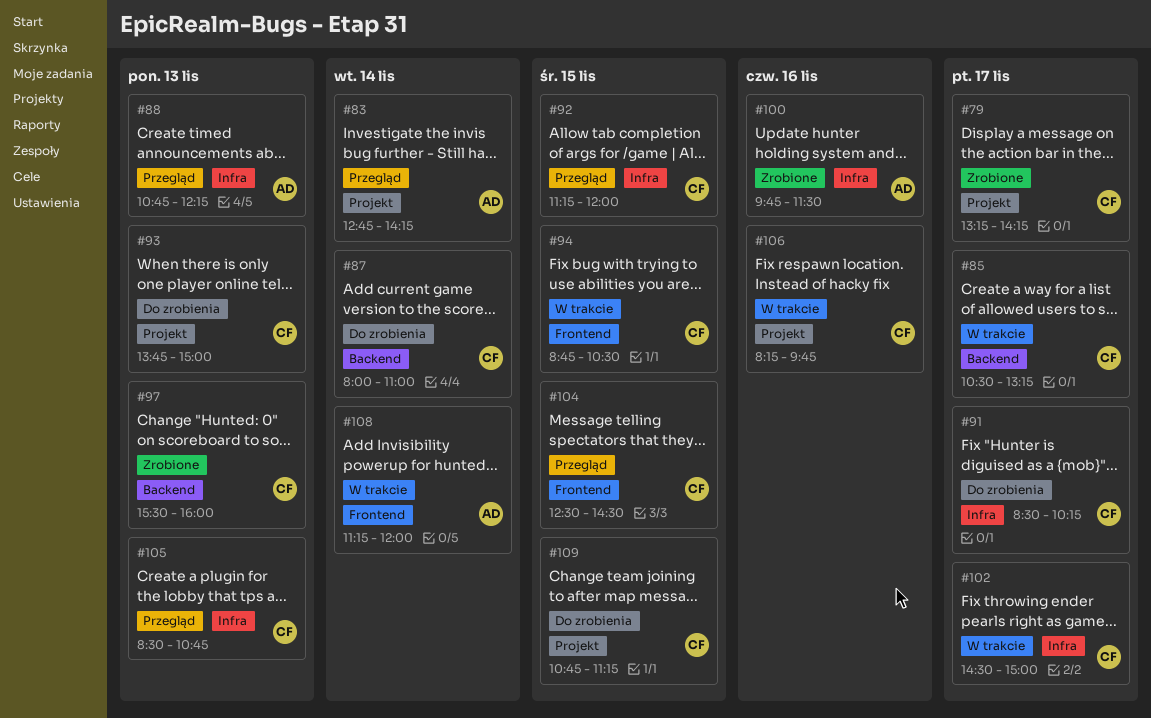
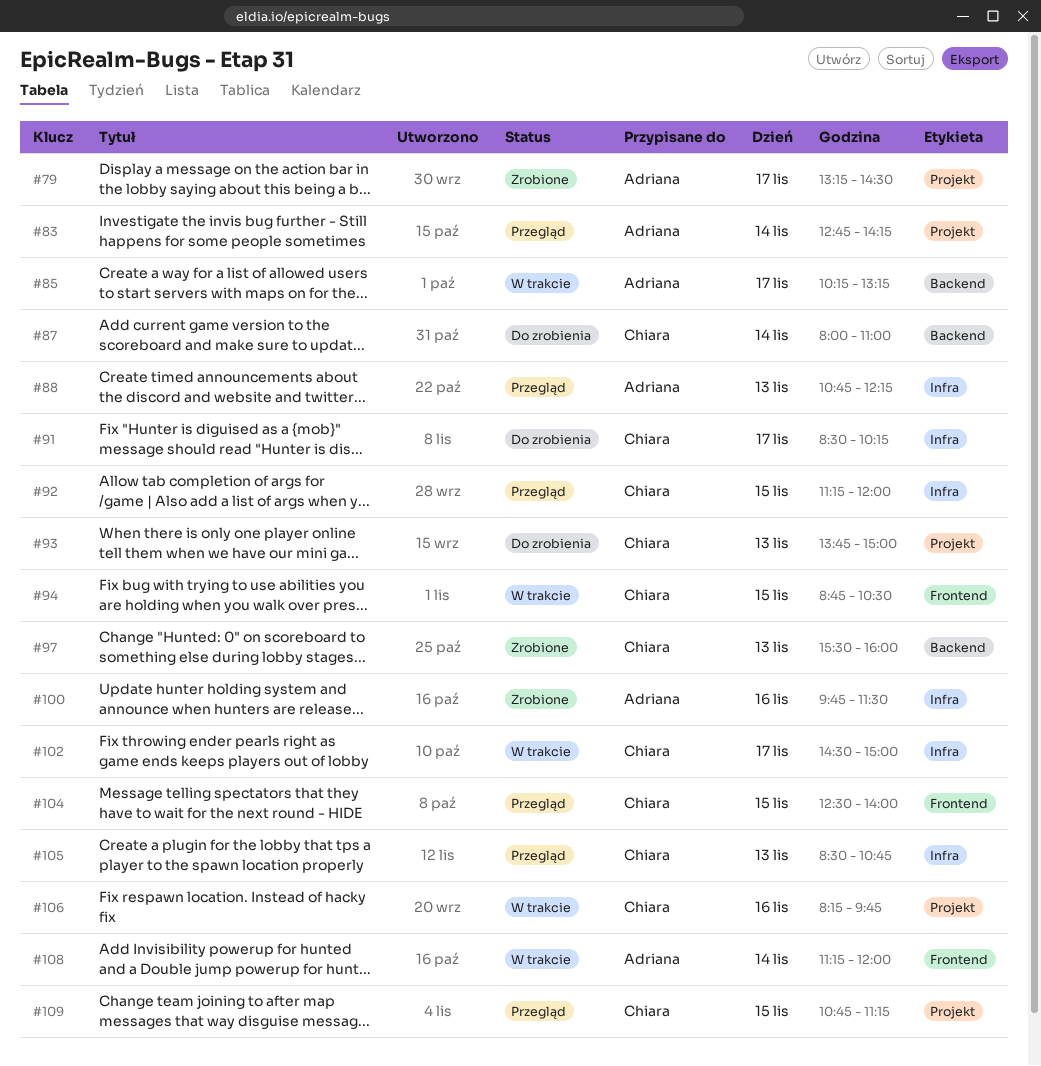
#79, owner: Chiara -> Adriana
#79, ends: 14:15 -> 14:30
#85, owner: Chiara -> Adriana
#85, begins: 10:30 -> 10:15
#104, ends: 14:30 -> 14:00
#109, status: Do zrobienia -> Przegląd

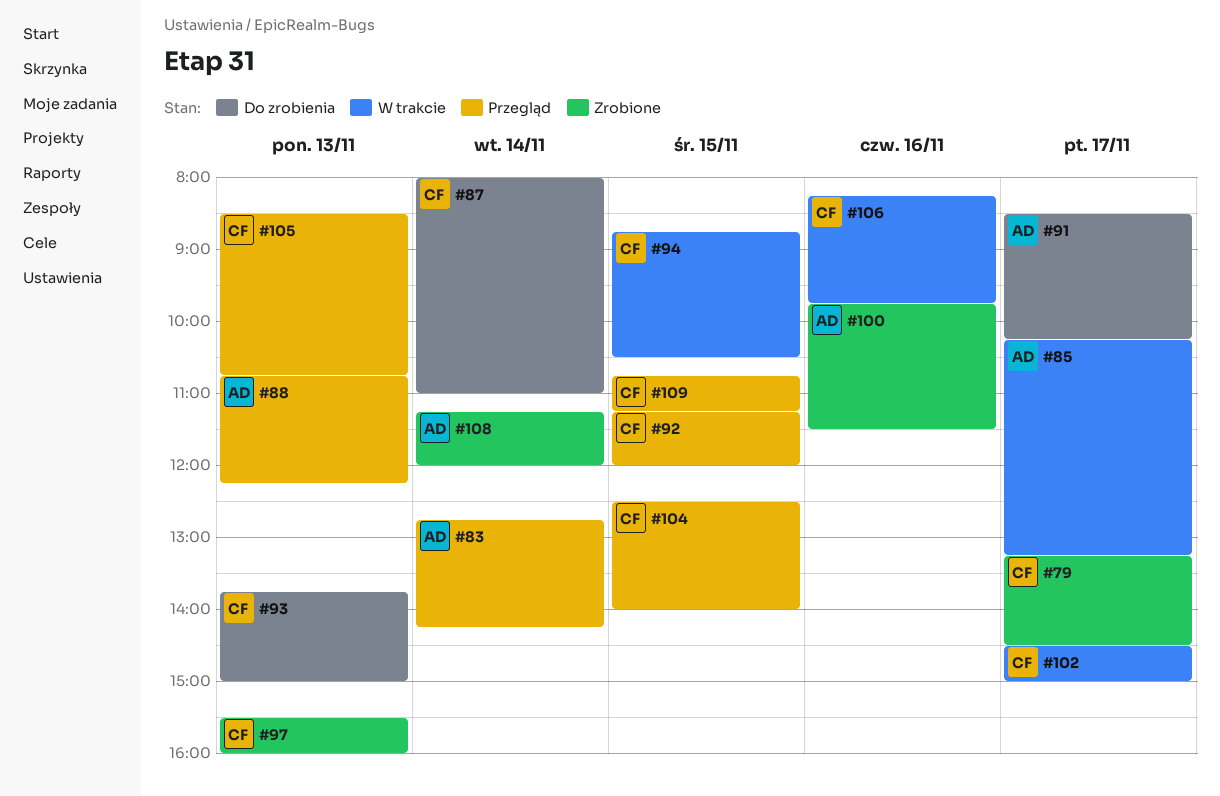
#79, owner: Adriana -> Chiara
#91, owner: Chiara -> Adriana
#108, status: W trakcie -> Zrobione

